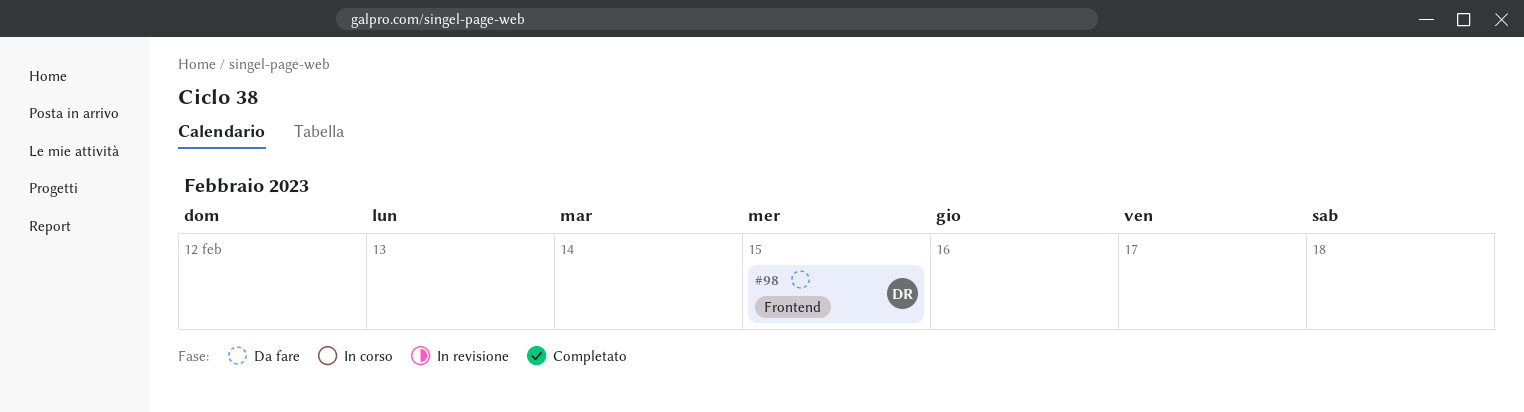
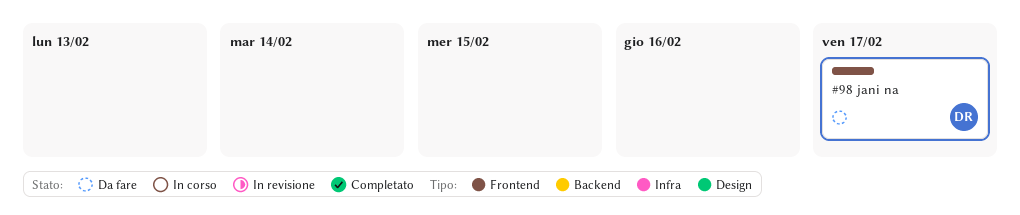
#98, due: Feb 15 -> Feb 17

